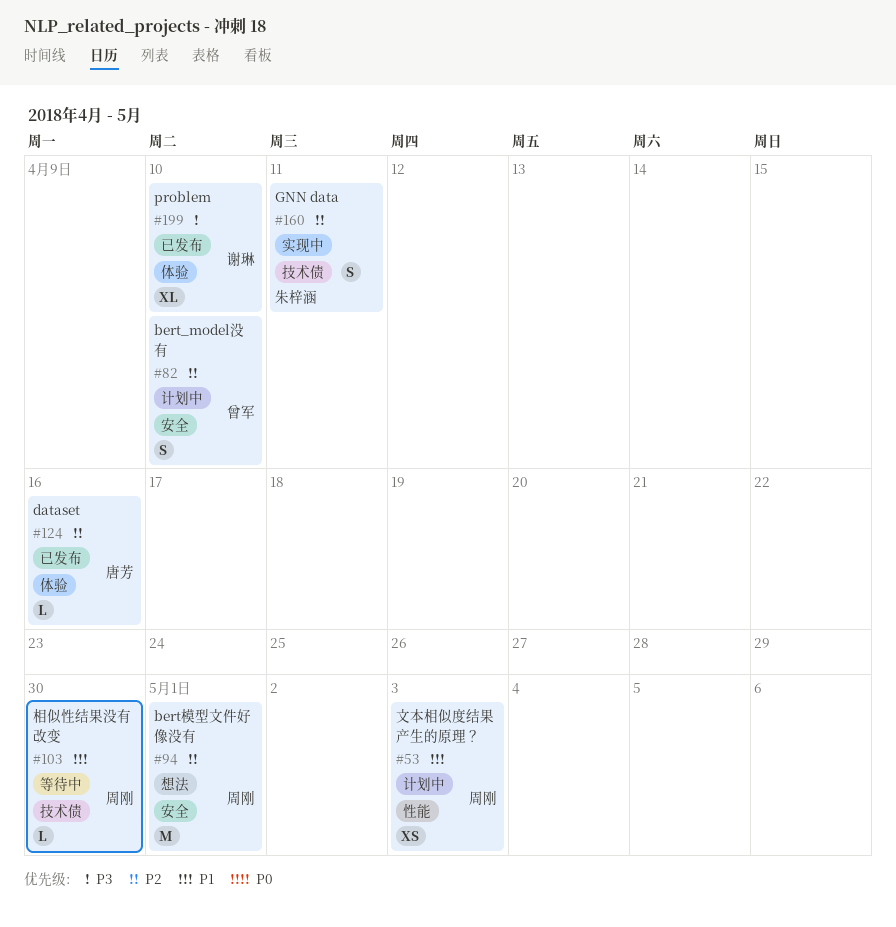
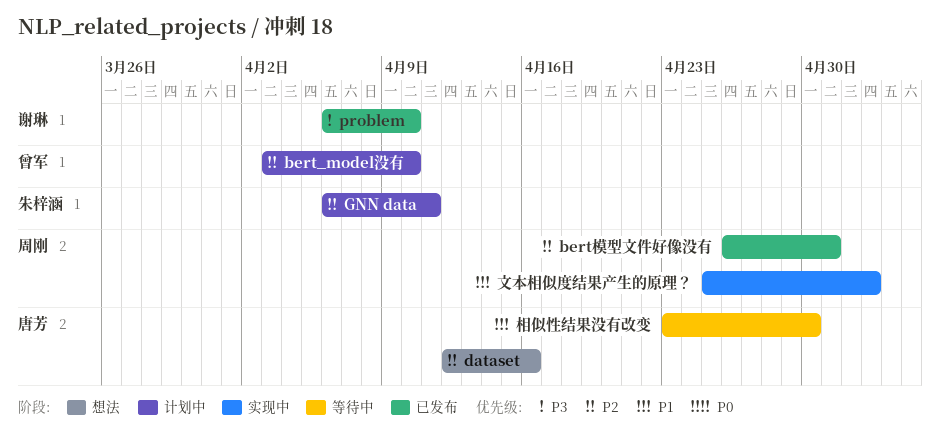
bert模型文件好像没有, status: 想法 -> 已发布
dataset, status: 已发布 -> 想法
GNN data, status: 实现中 -> 计划中
文本相似度结果产生的原理？, status: 计划中 -> 实现中
相似性结果没有改变, owner: 周刚 -> 唐芳

